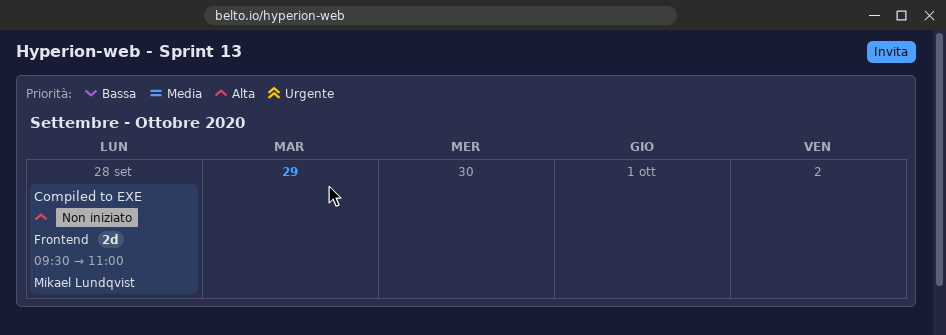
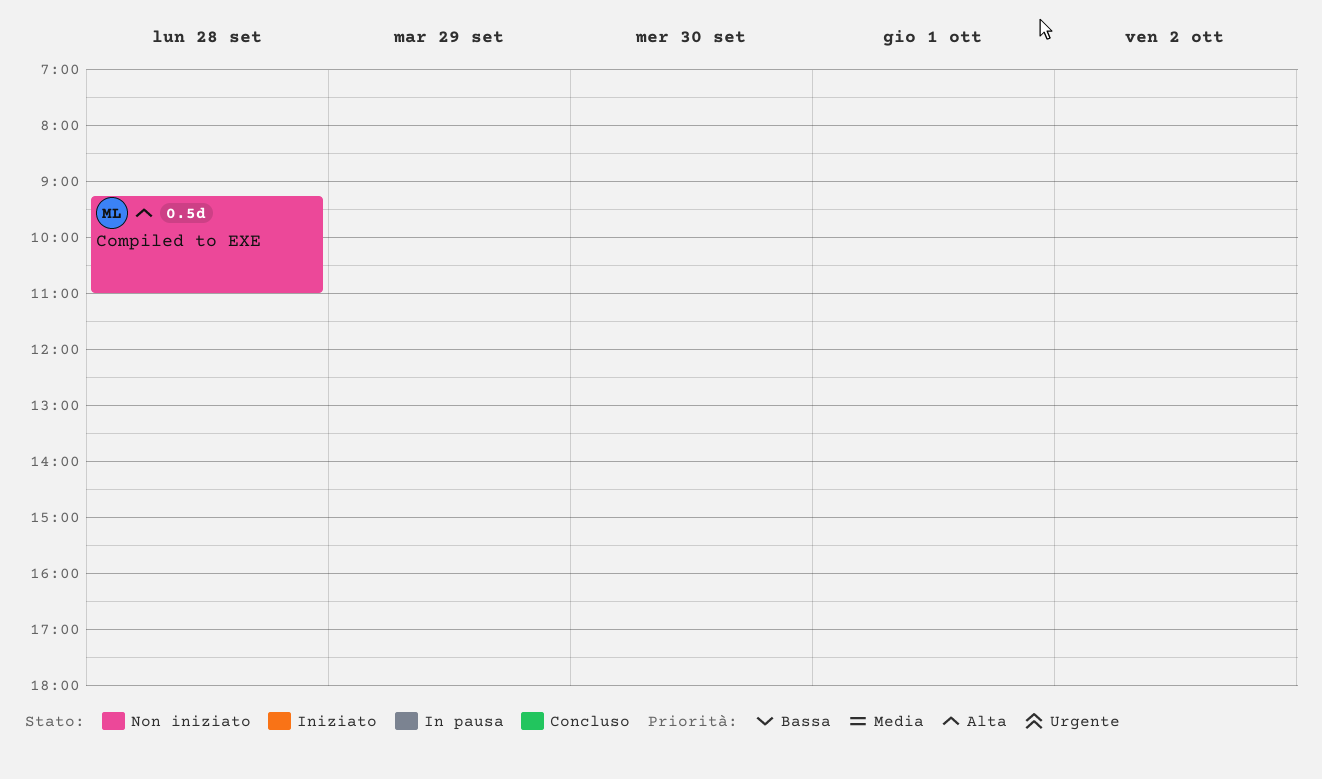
Compiled to EXE, estimate: 2d -> 0.5d
Compiled to EXE, begins: 09:30 -> 09:15

